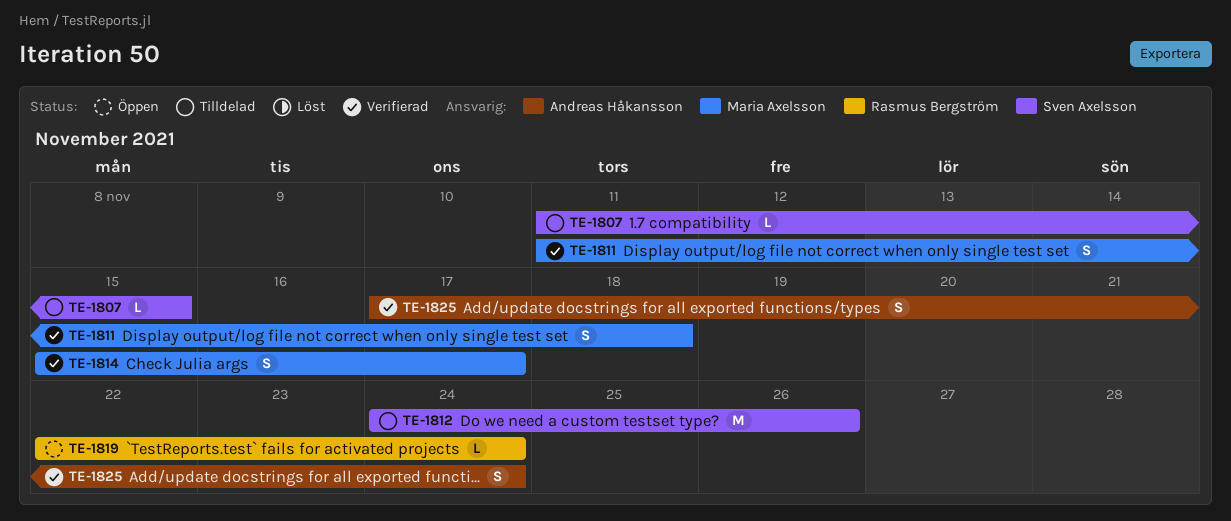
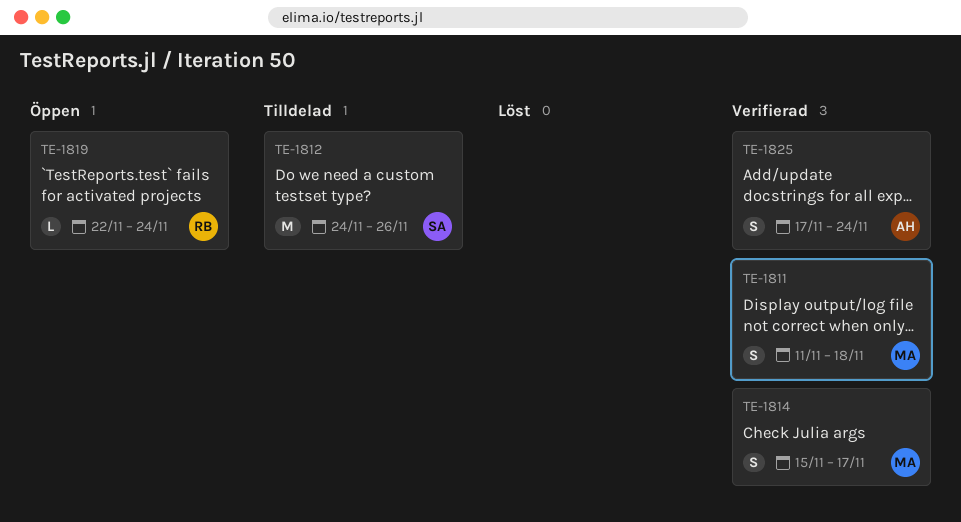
TE-1807: present -> none

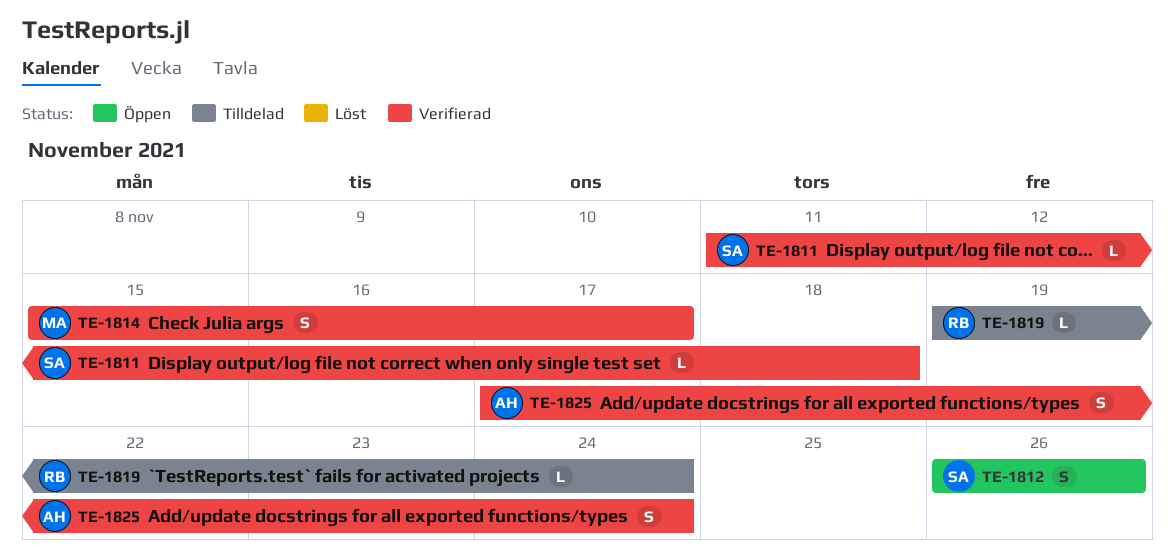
TE-1811, owner: MA -> SA
TE-1811, estimate: S -> L
TE-1812, status: Tilldelad -> Öppen
TE-1812, estimate: M -> S
TE-1812, start: Nov 24 -> Nov 26
TE-1819, status: Öppen -> Tilldelad
TE-1819, start: Nov 22 -> Nov 19

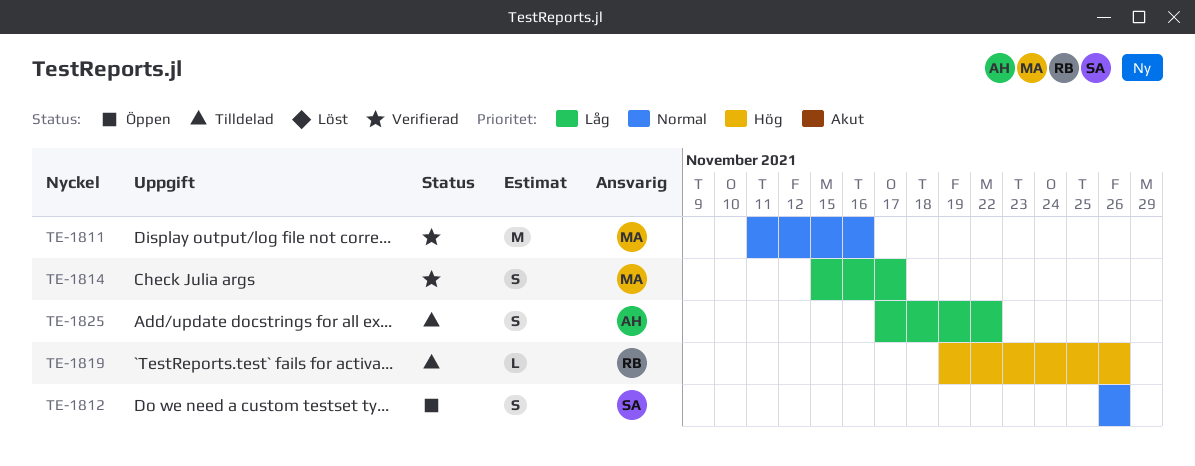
TE-1811, owner: SA -> MA
TE-1811, estimate: L -> M
TE-1811, due: Nov 18 -> Nov 16
TE-1819, due: Nov 24 -> Nov 26
TE-1825, status: Verifierad -> Tilldelad
TE-1825, due: Nov 24 -> Nov 22

